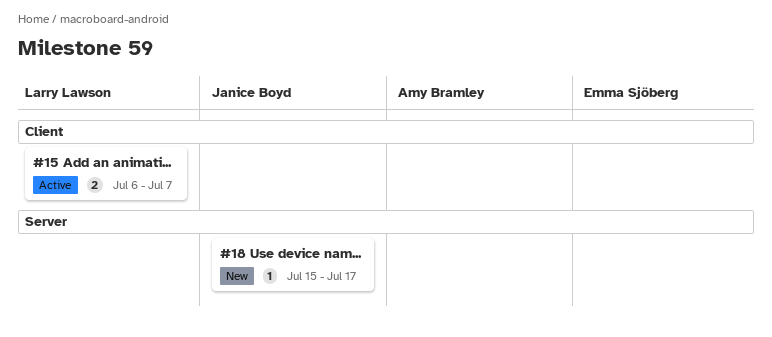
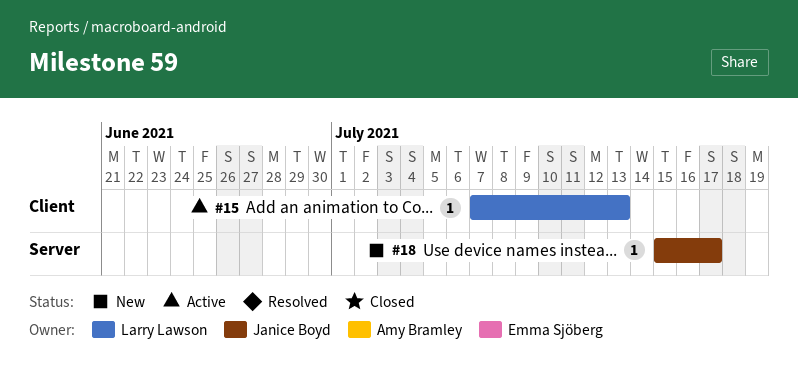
#15, estimate: 2 -> 1
#15, start: Jul 6 -> Jul 7
#15, due: Jul 7 -> Jul 13

